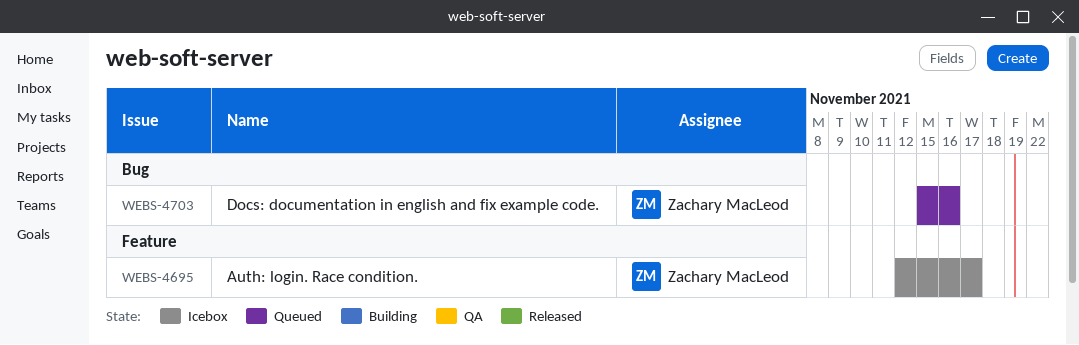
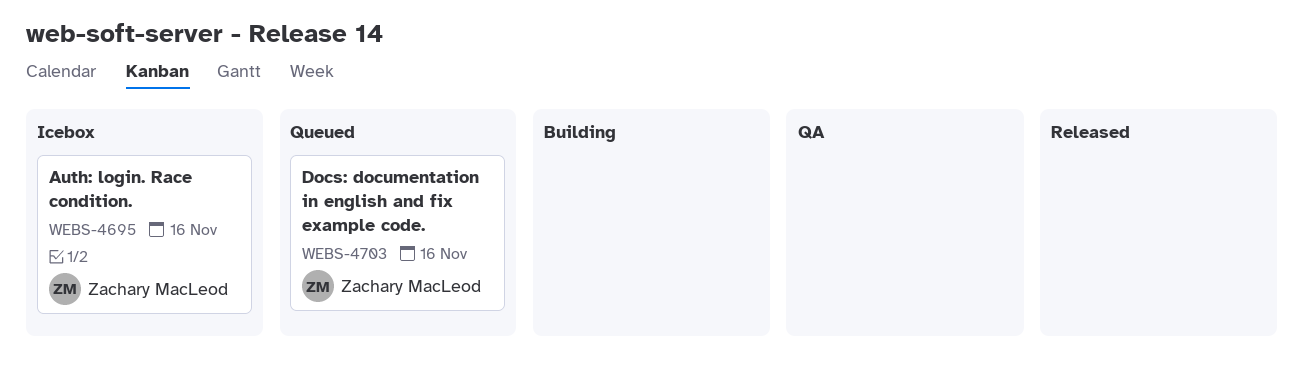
WEBS-4695, due: Nov 17 -> Nov 16

